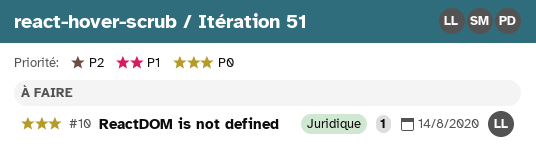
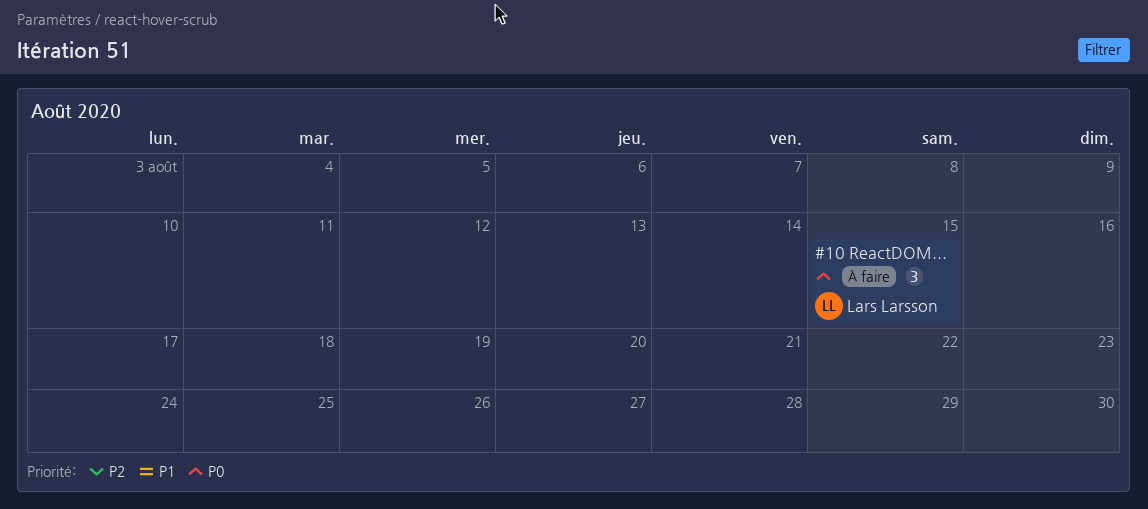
#10, estimate: 1 -> 3
#10, due: Aug 14 -> Aug 15

